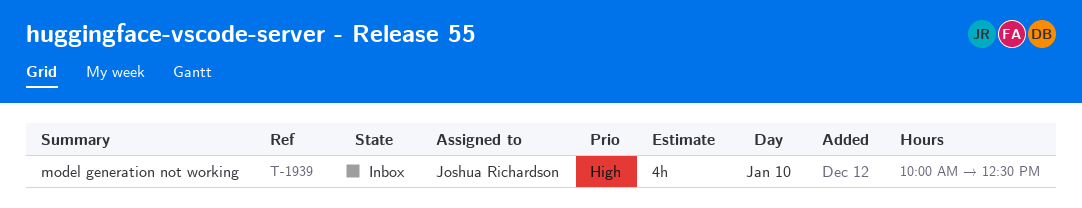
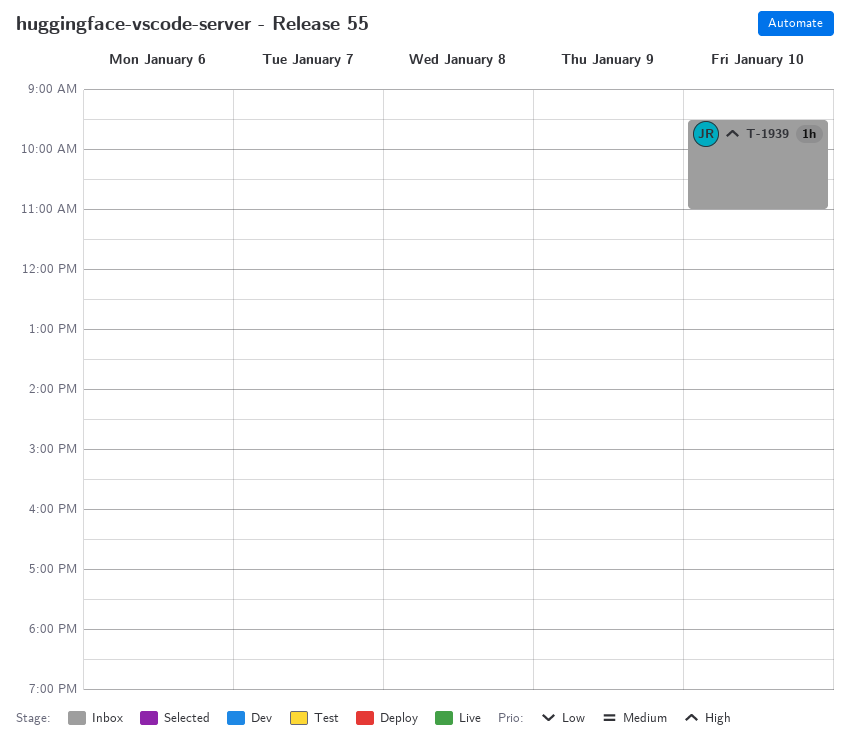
T-1939, estimate: 4h -> 1h
T-1939, begins: 10:00 -> 09:30
T-1939, ends: 12:30 -> 11:00

